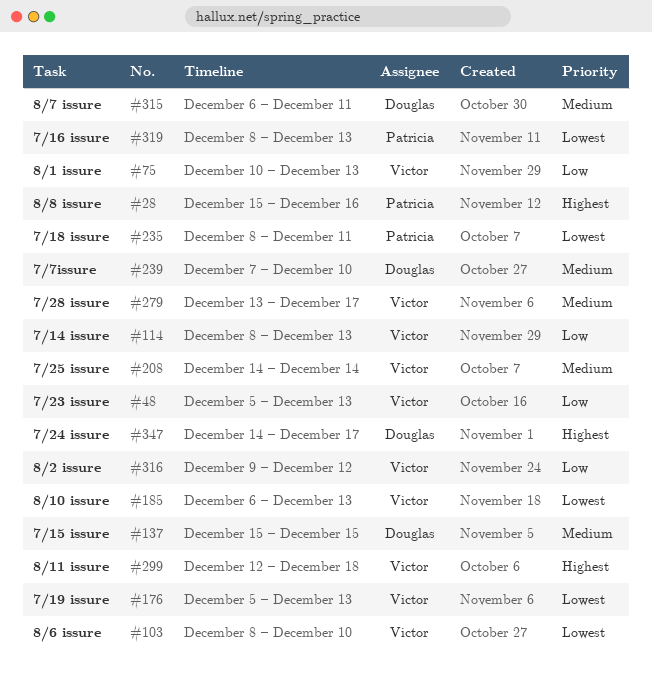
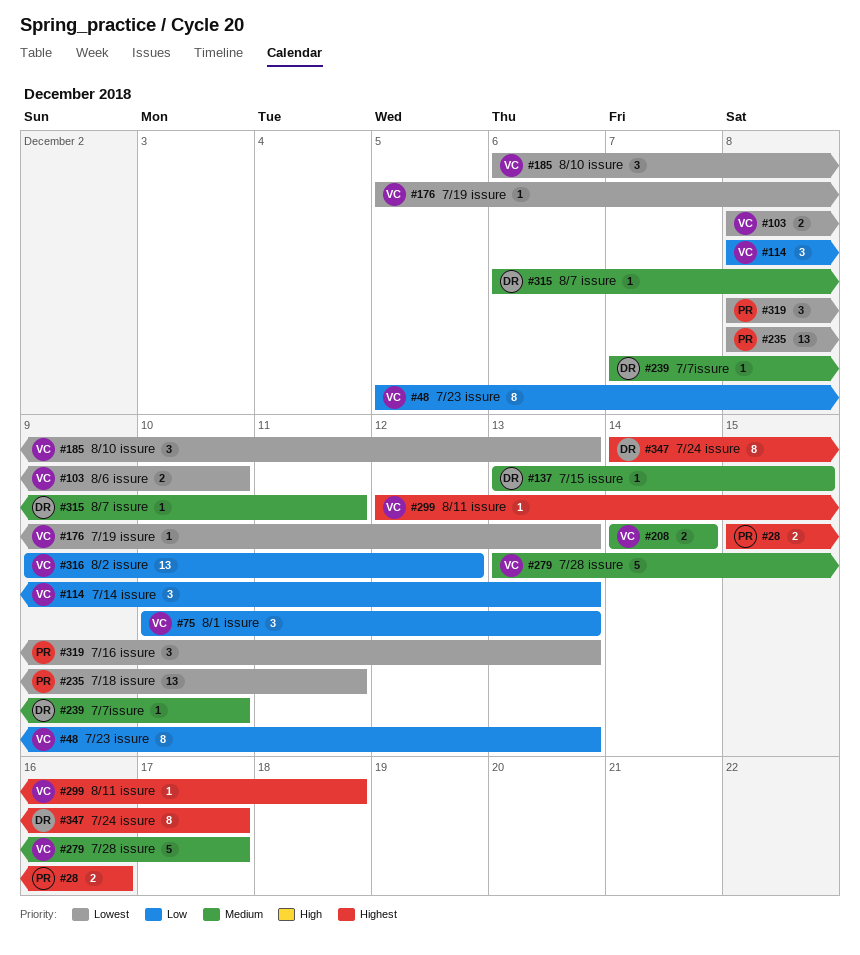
#137, start: Dec 15 -> Dec 13

